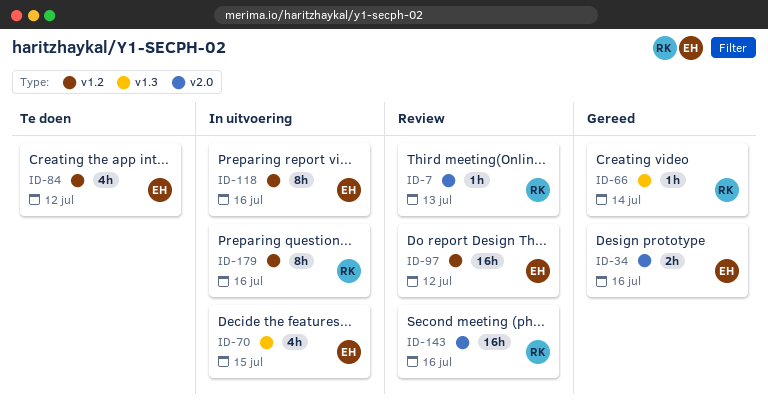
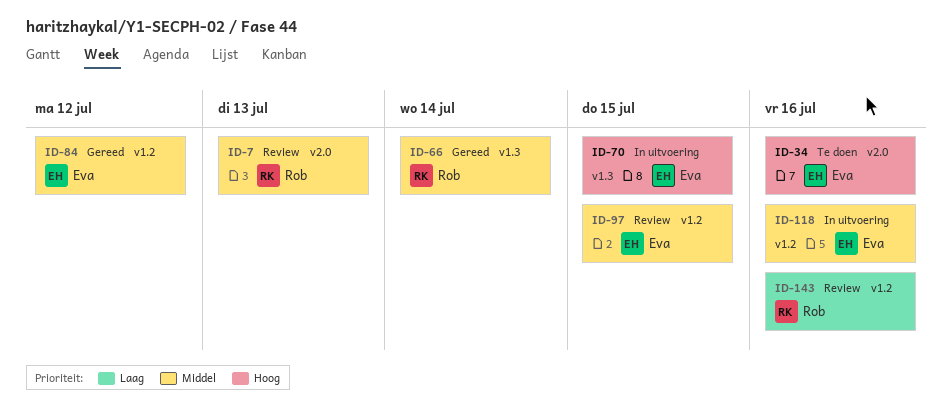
ID-34, status: Gereed -> Te doen
ID-84, status: Te doen -> Gereed
ID-97, due: Jul 12 -> Jul 15
ID-143, label: v2.0 -> v1.2
ID-179: present -> none

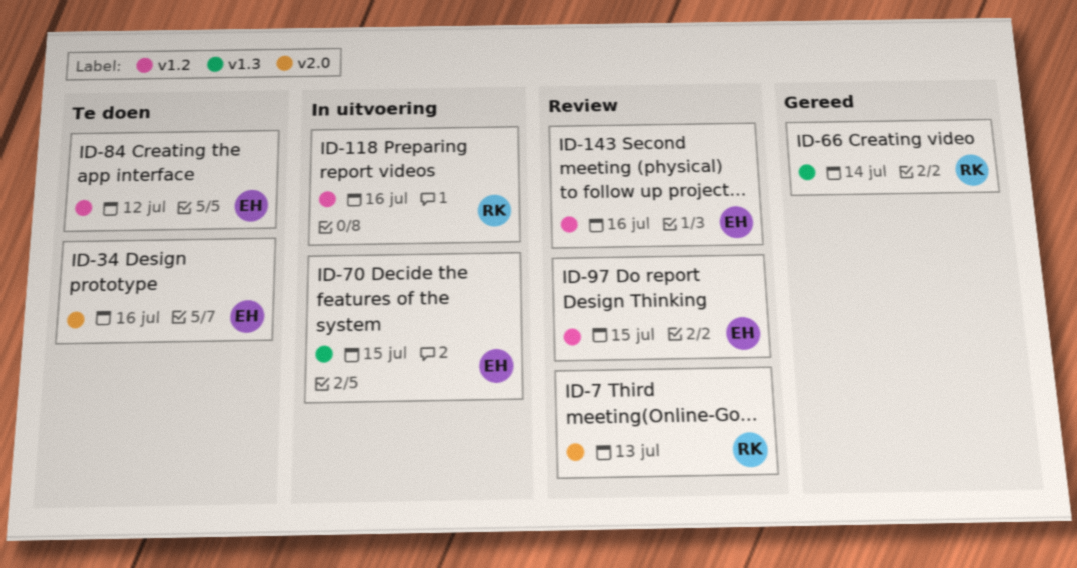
ID-84, status: Gereed -> Te doen
ID-118, owner: Eva -> Rob
ID-143, owner: Rob -> Eva

